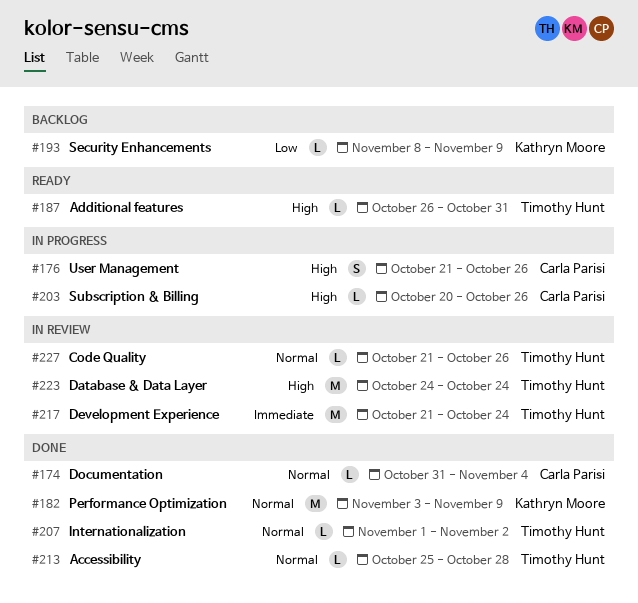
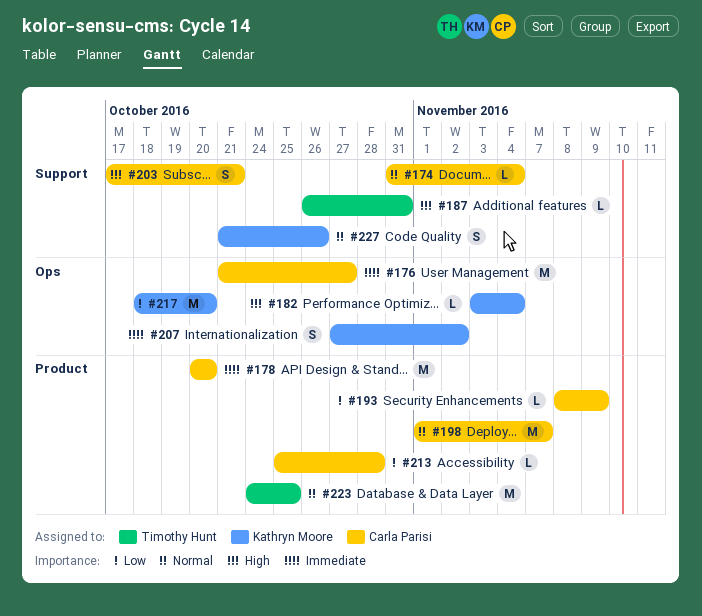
#176, priority: High -> Immediate
#176, estimate: S -> M
#176, due: Oct 26 -> Oct 27
#178: none -> present
#182, priority: Normal -> High
#182, estimate: M -> L
#182, due: Nov 9 -> Nov 4
#193, owner: Kathryn Moore -> Carla Parisi
#198: none -> present
#203, estimate: L -> S
#203, start: Oct 20 -> Oct 17
#203, due: Oct 26 -> Oct 21
#207, owner: Timothy Hunt -> Kathryn Moore
#207, priority: Normal -> Immediate
#207, estimate: L -> S
#207, start: Nov 1 -> Oct 27
#213, owner: Timothy Hunt -> Carla Parisi
#213, priority: Normal -> Low
#217, owner: Timothy Hunt -> Kathryn Moore
#217, priority: Immediate -> Low
#217, start: Oct 21 -> Oct 18
#217, due: Oct 24 -> Oct 20
#223, priority: High -> Normal
#223, due: Oct 24 -> Oct 25
#227, owner: Timothy Hunt -> Kathryn Moore
#227, estimate: L -> S

